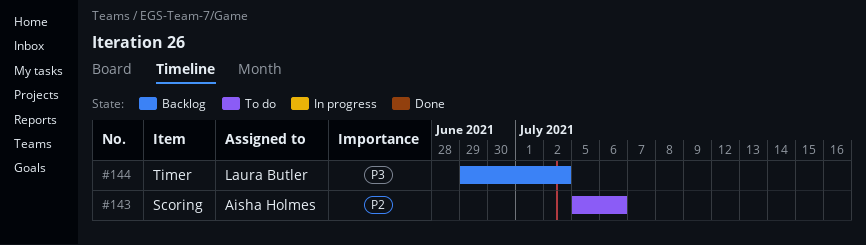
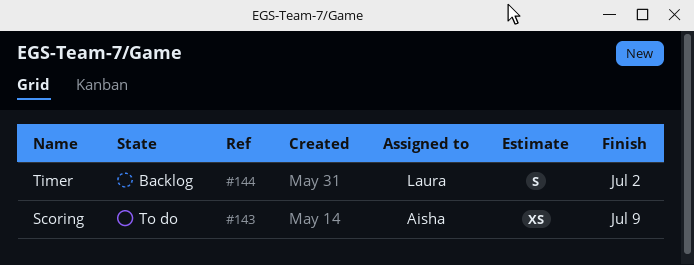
#143, due: Jul 6 -> Jul 9

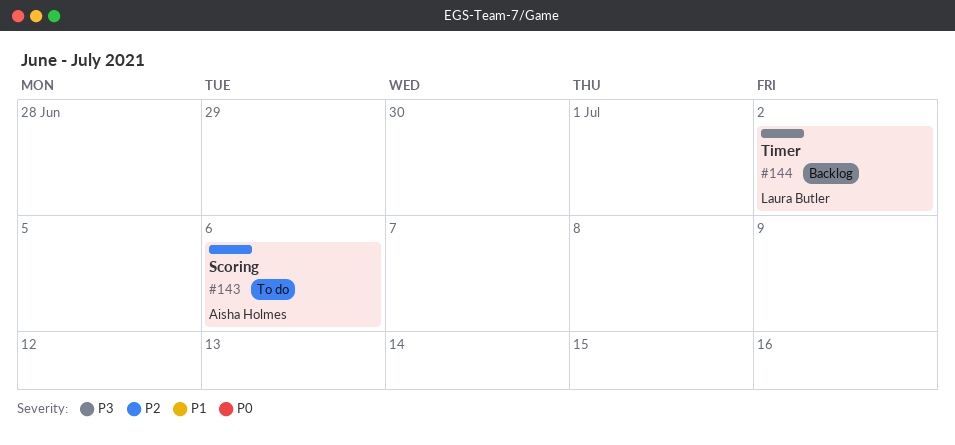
#143, due: Jul 9 -> Jul 6

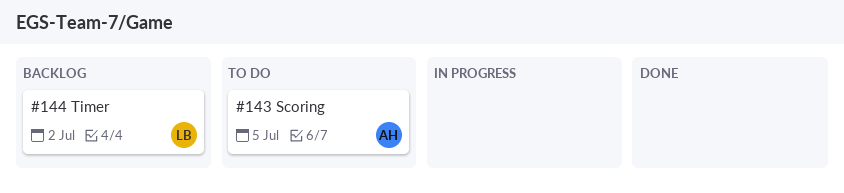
#143, due: Jul 6 -> Jul 5

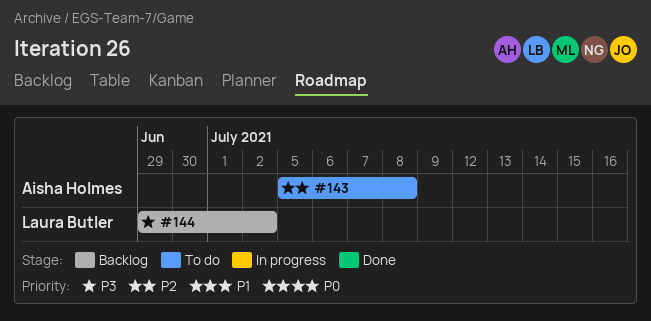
#143, due: Jul 5 -> Jul 8

